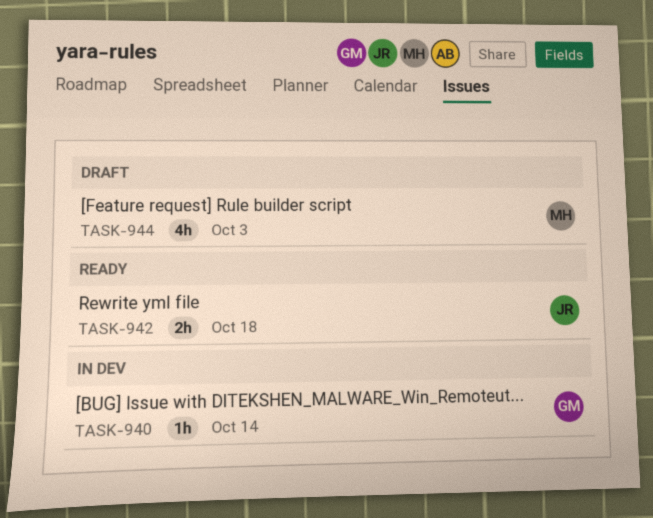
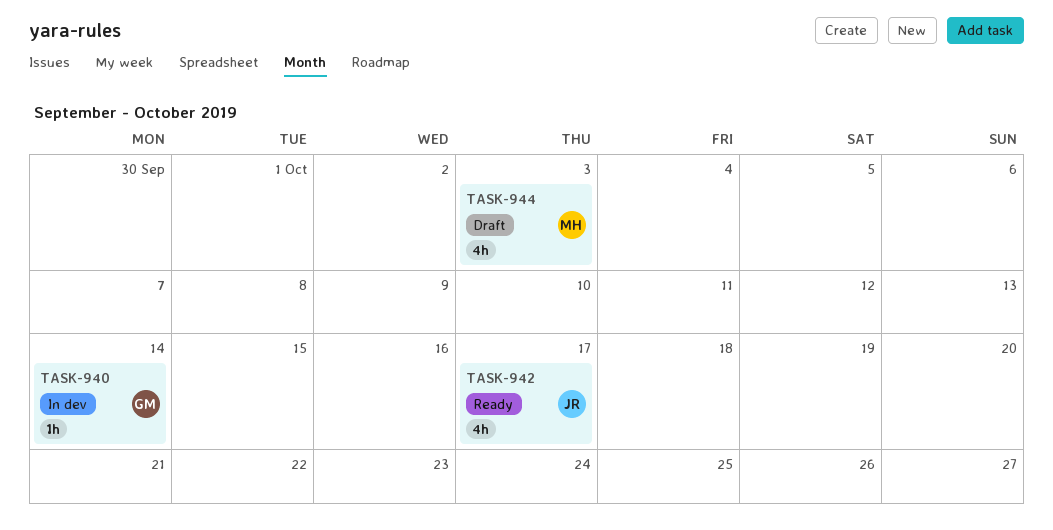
TASK-942, estimate: 2h -> 4h
TASK-942, due: Oct 18 -> Oct 17

